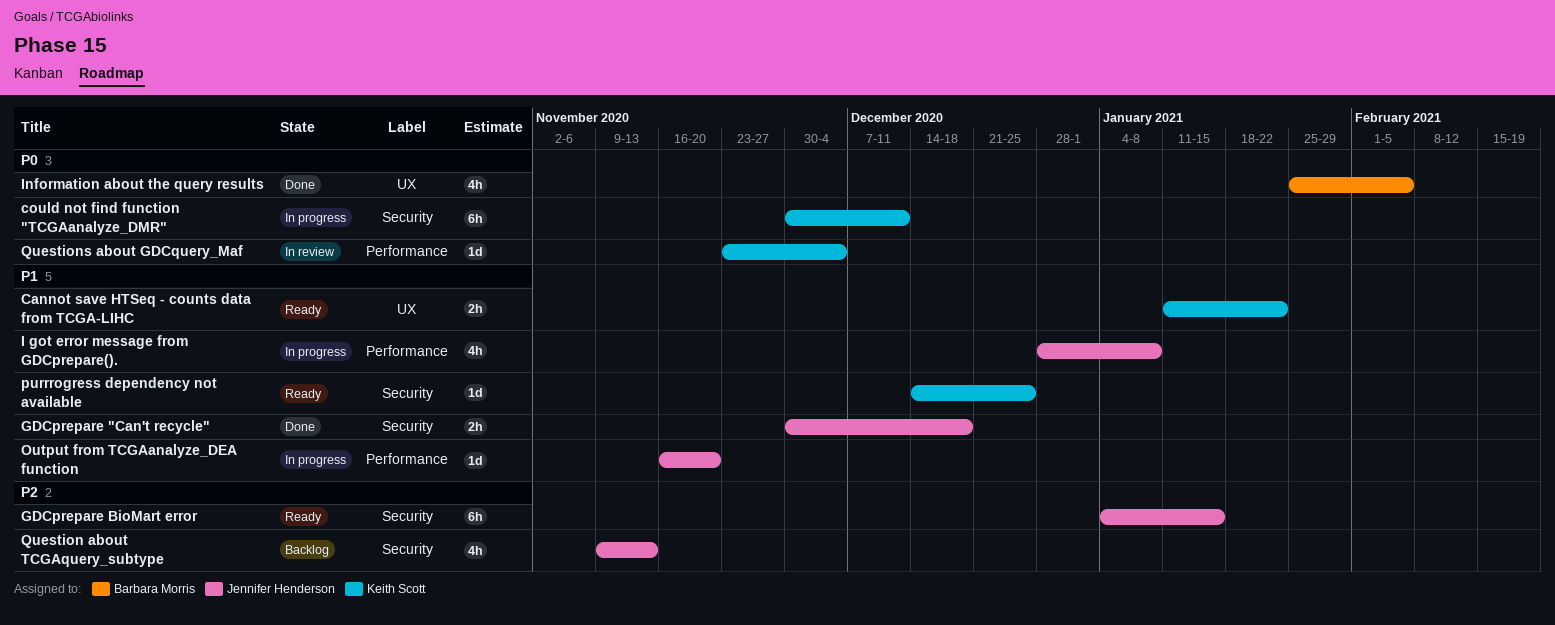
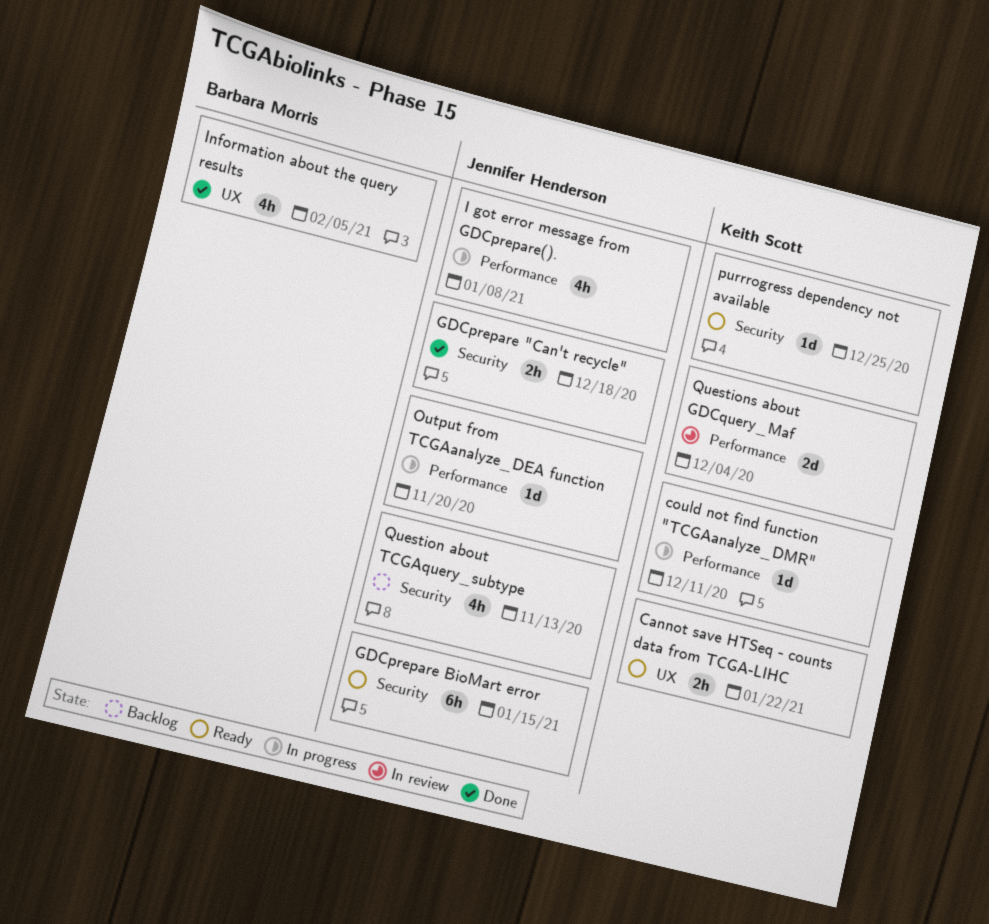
could not find function "TCGAanalyze_DMR", label: Security -> Performance
could not find function "TCGAanalyze_DMR", estimate: 6h -> 1d
Questions about GDCquery_Maf, estimate: 1d -> 2d

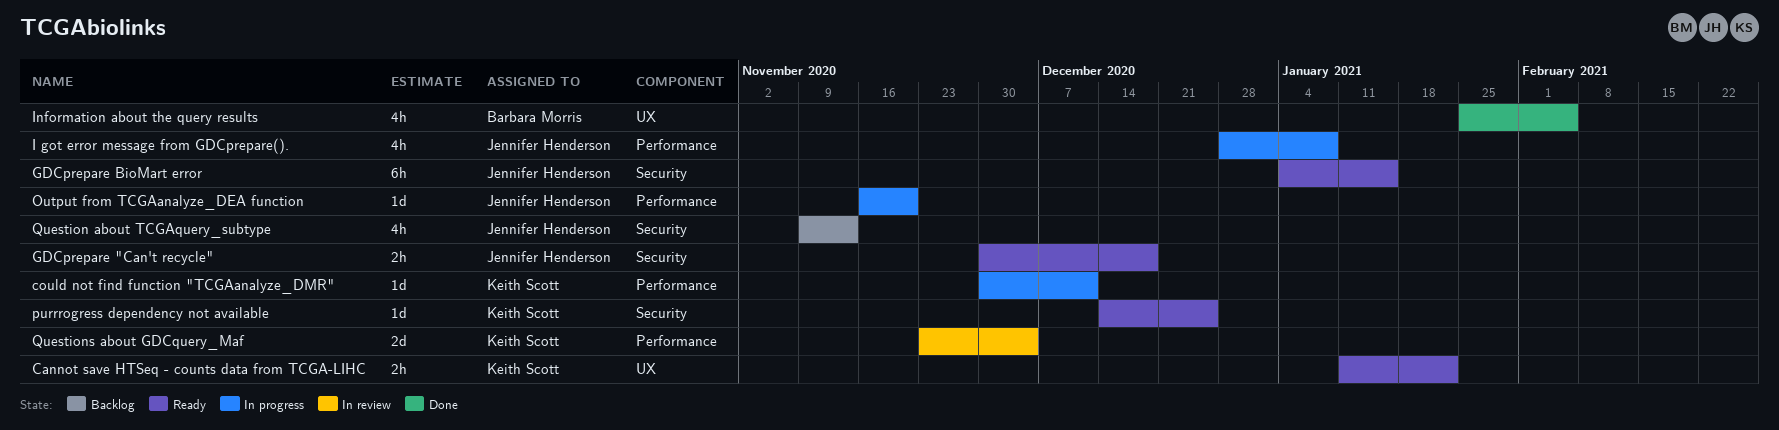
GDCprepare "Can't recycle", status: Done -> Ready

